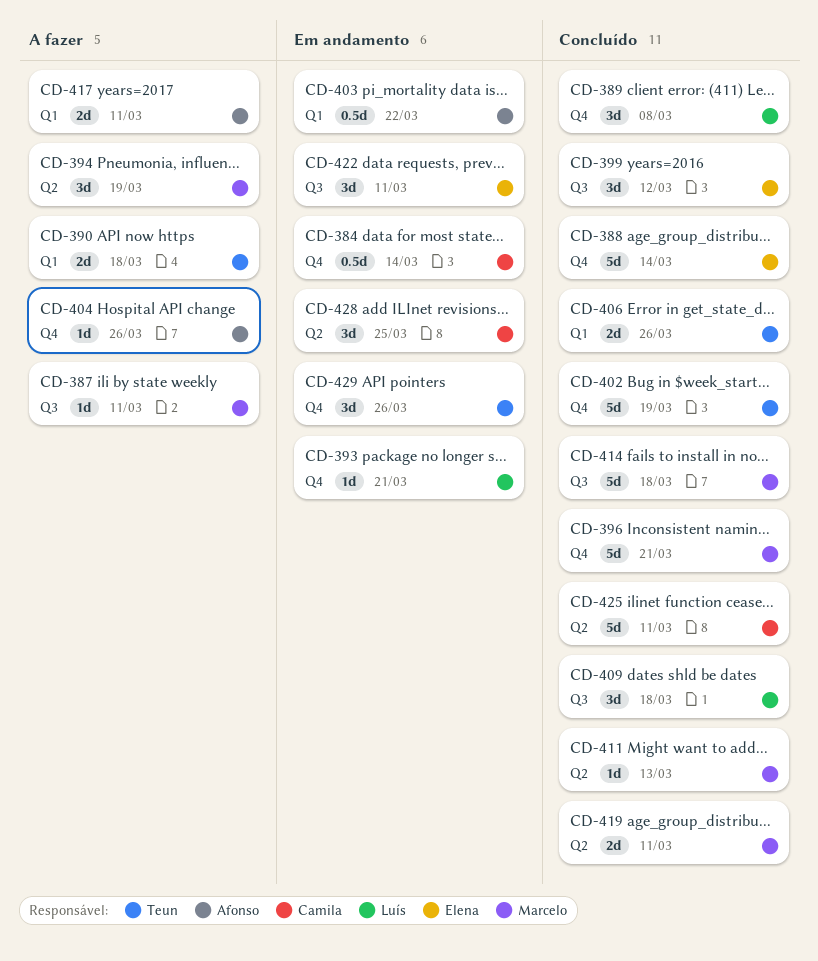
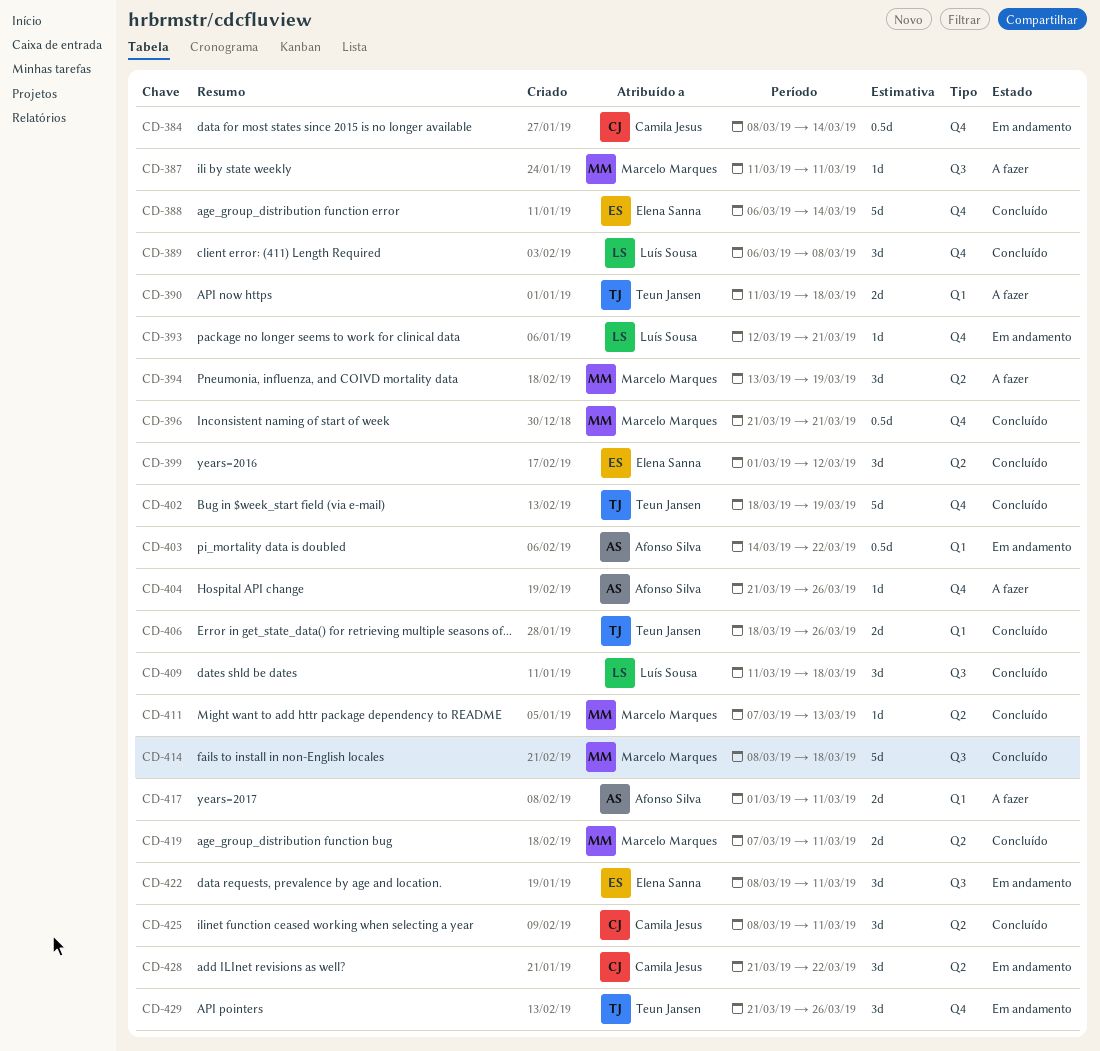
CD-396, estimate: 5d -> 0.5d
CD-399, label: Q3 -> Q2
CD-425, estimate: 5d -> 3d
CD-428, due: Mar 25 -> Mar 22

